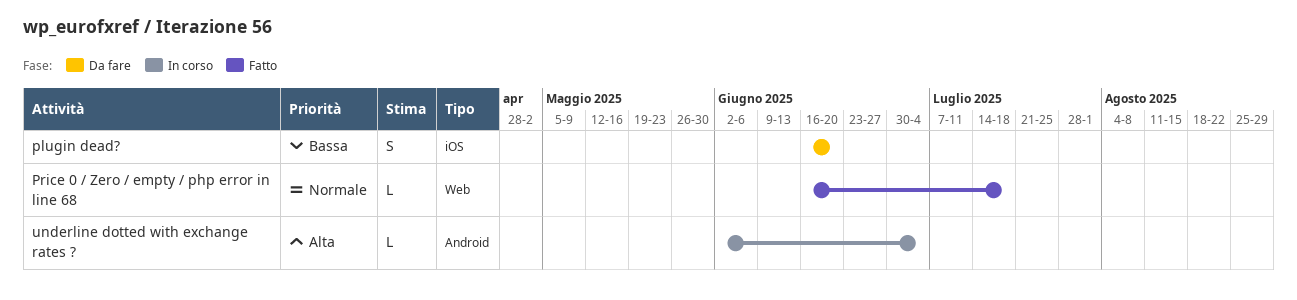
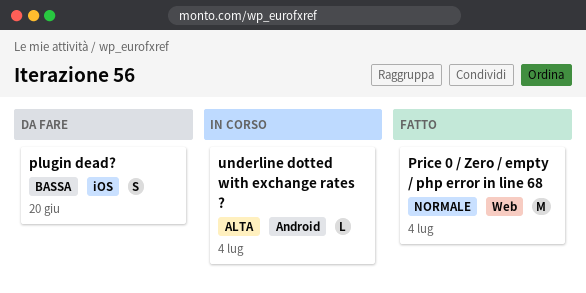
Price 0 / Zero / empty / php error in line 68, estimate: L -> M
Price 0 / Zero / empty / php error in line 68, due: Jul 18 -> Jul 4

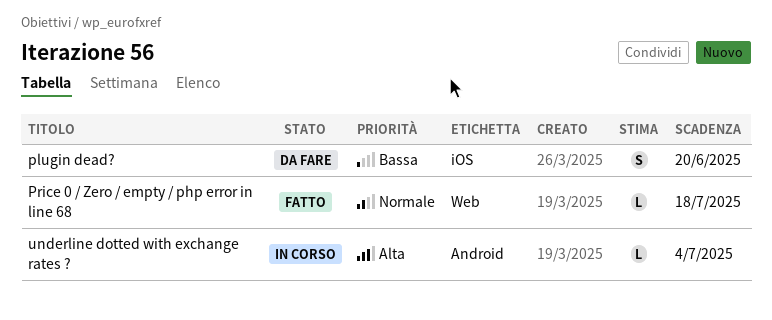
Price 0 / Zero / empty / php error in line 68, estimate: M -> L
Price 0 / Zero / empty / php error in line 68, due: Jul 4 -> Jul 18

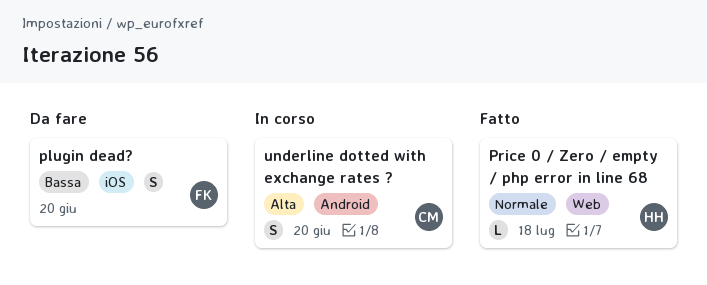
underline dotted with exchange rates ?, estimate: L -> S
underline dotted with exchange rates ?, due: Jul 4 -> Jun 20

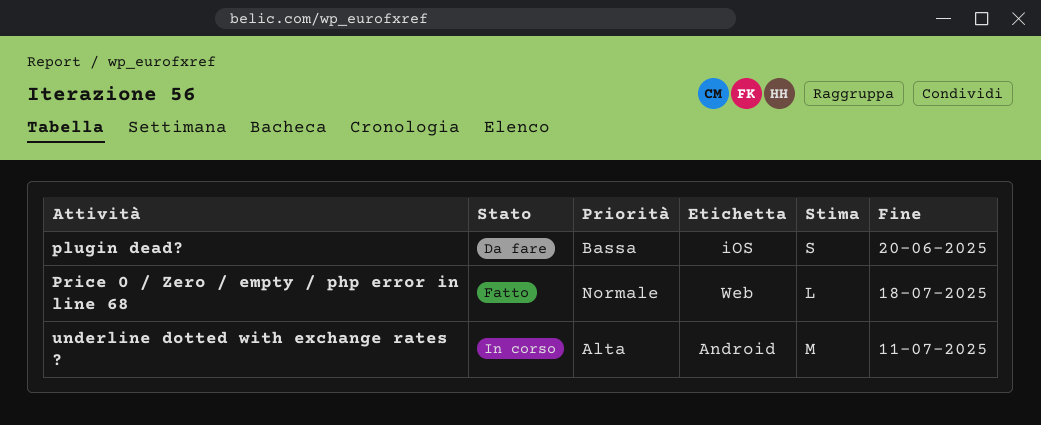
underline dotted with exchange rates ?, estimate: S -> M
underline dotted with exchange rates ?, due: Jun 20 -> Jul 11

